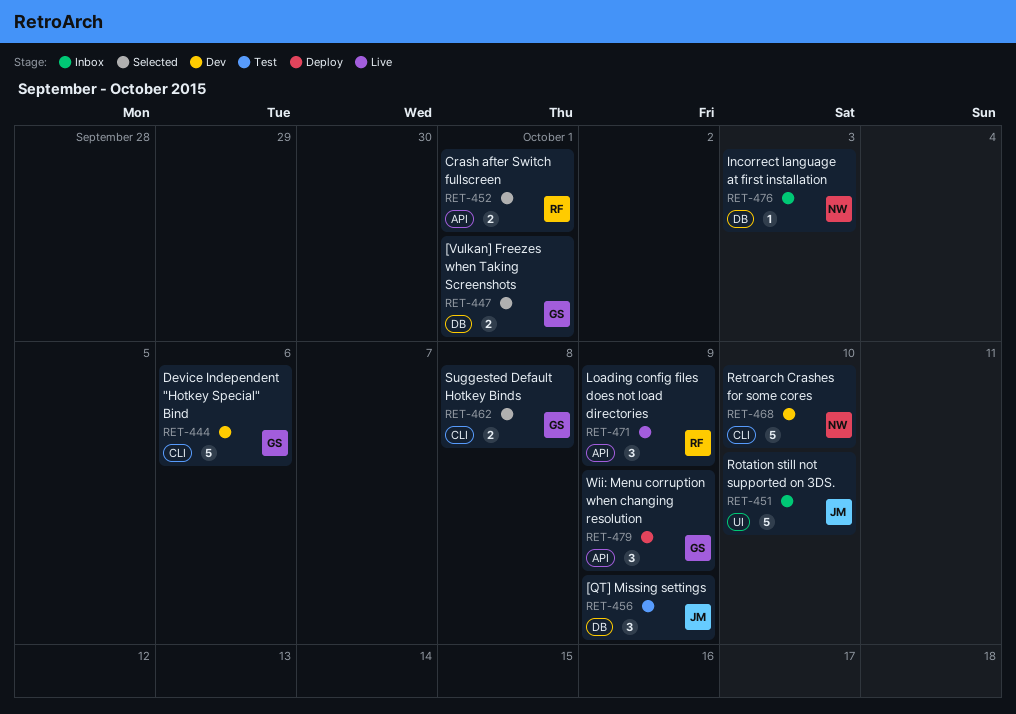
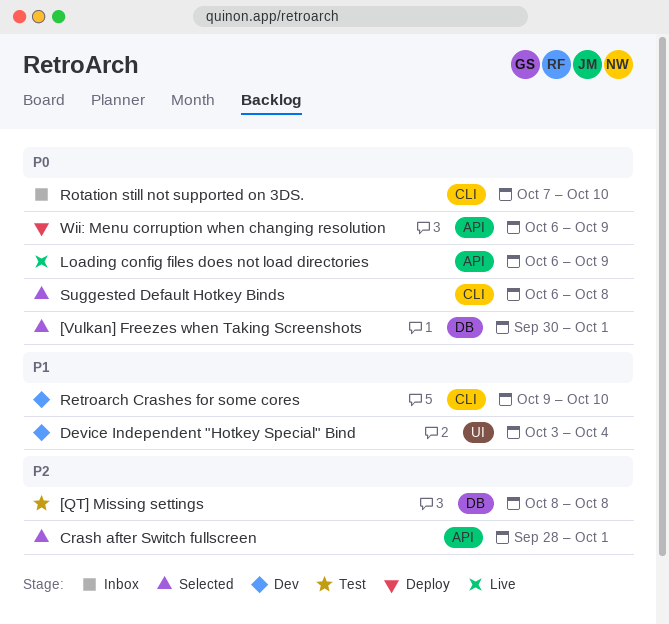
[QT] Missing settings, due: Oct 9 -> Oct 8
Device Independent "Hotkey Special" Bind, label: CLI -> UI
Device Independent "Hotkey Special" Bind, due: Oct 6 -> Oct 4
Incorrect language at first installation: present -> none
Rotation still not supported on 3DS., label: UI -> CLI

